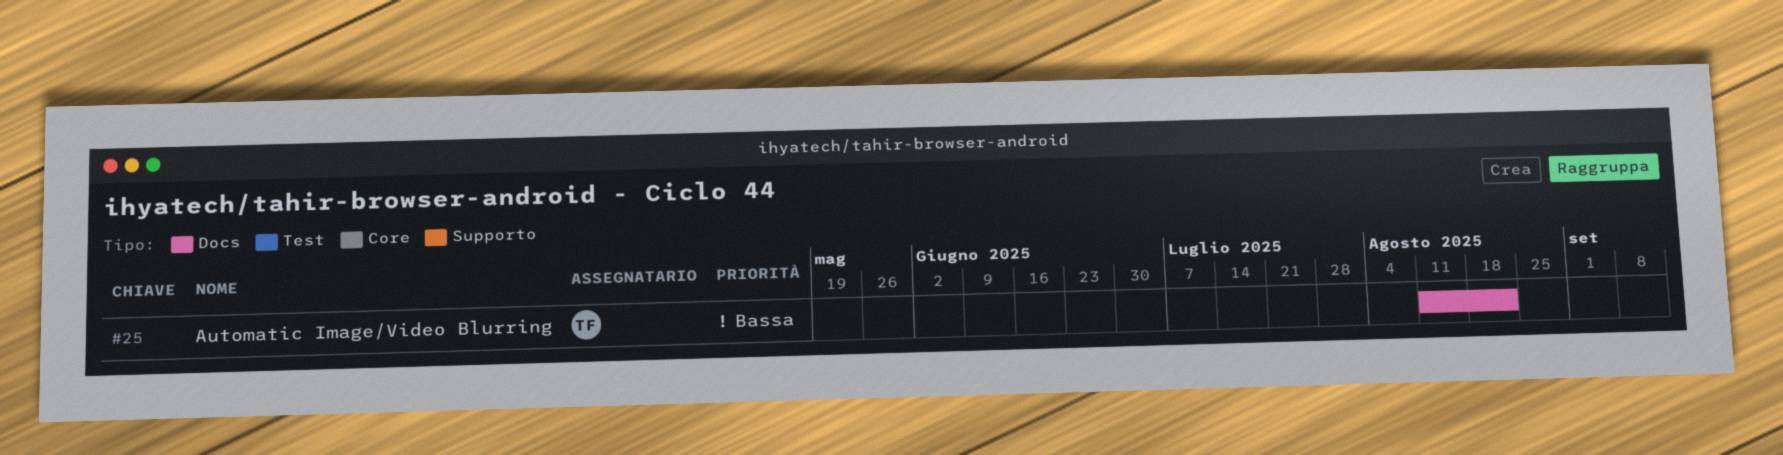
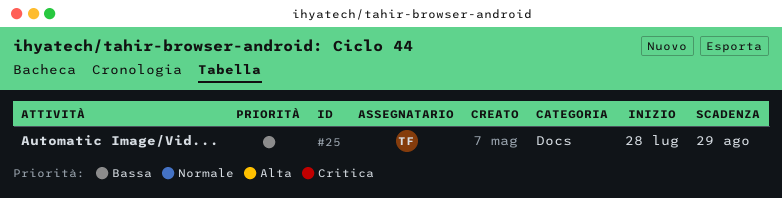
#25, start: Aug 11 -> Jul 28
#25, due: Aug 22 -> Aug 29

